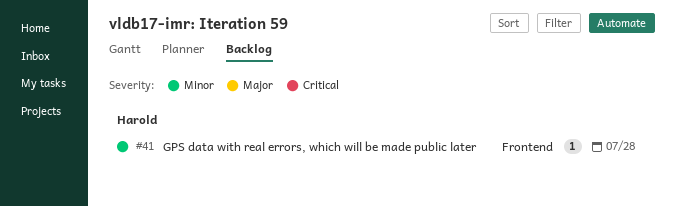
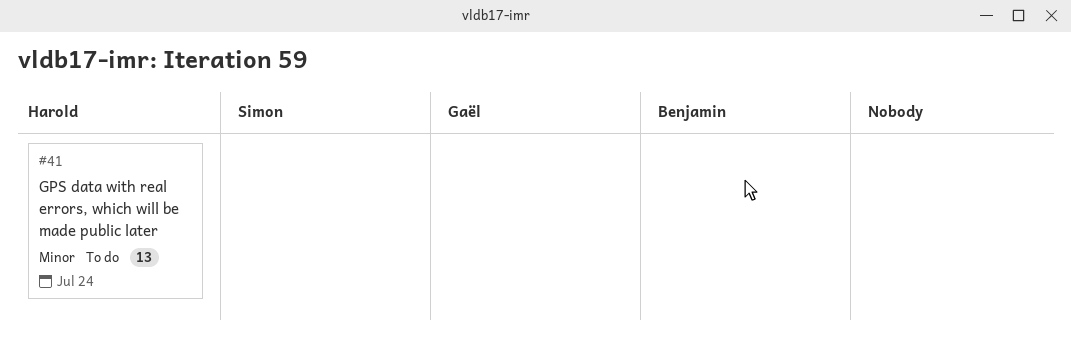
#41, estimate: 1 -> 13
#41, due: Jul 28 -> Jul 24

